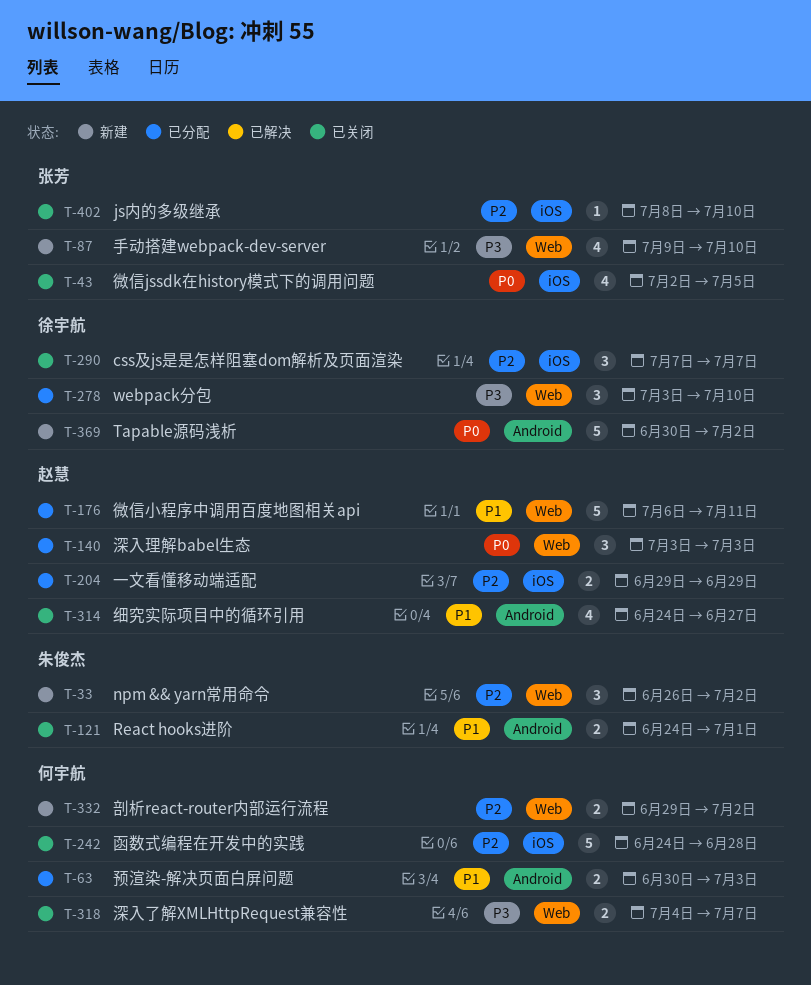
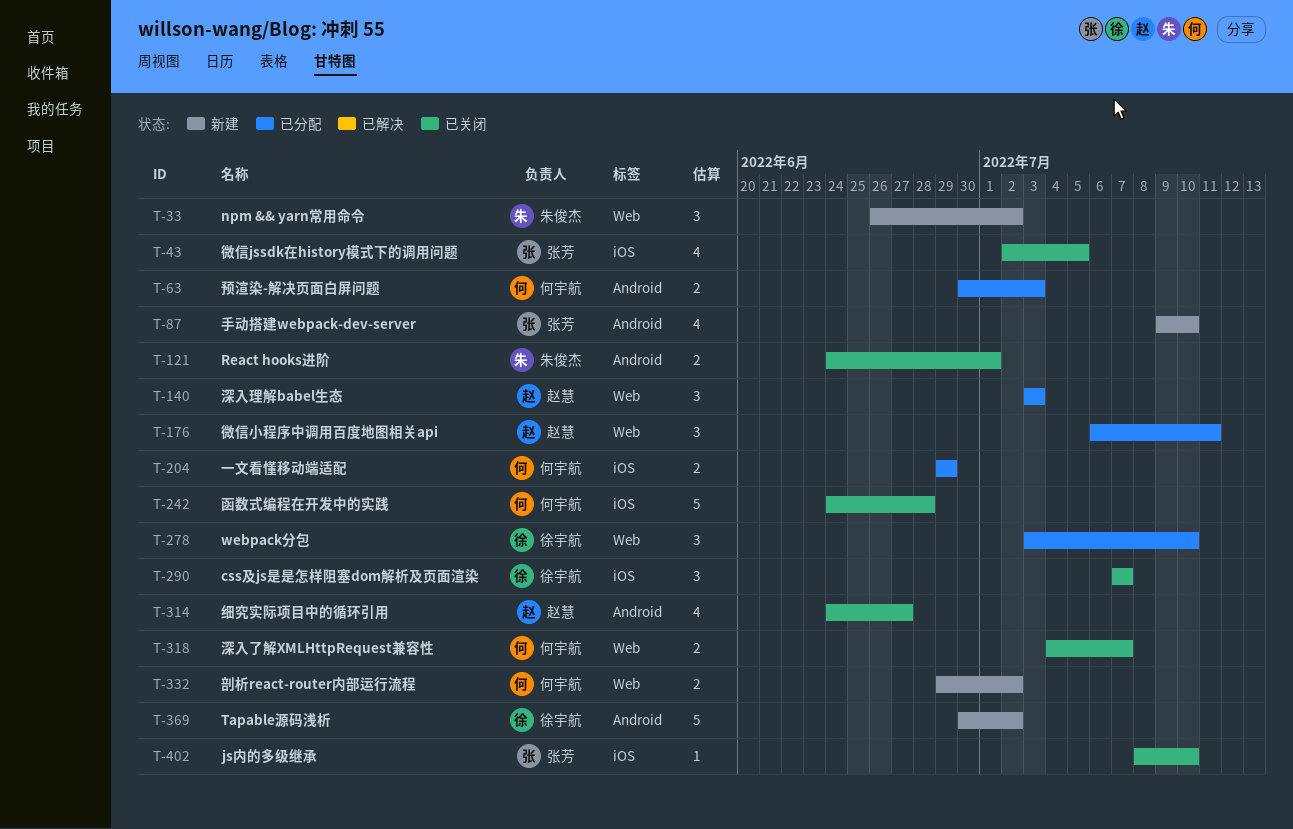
T-87, label: Web -> Android
T-176, estimate: 5 -> 3
T-204, owner: 赵慧 -> 何宇航

